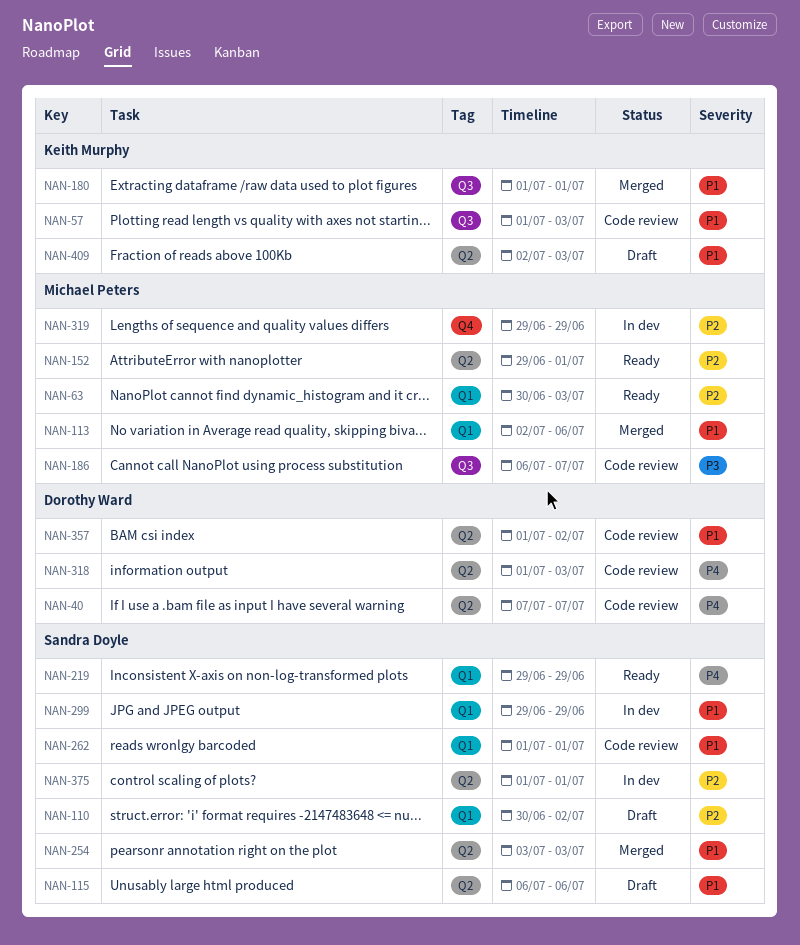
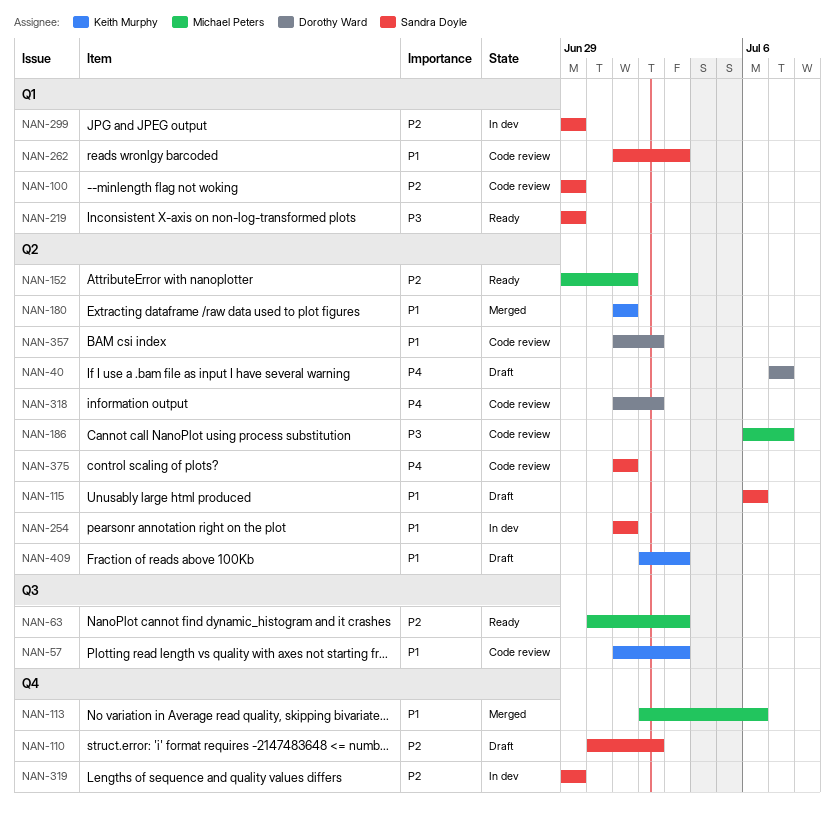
NAN-40, status: Code review -> Draft
NAN-63, label: Q1 -> Q3
NAN-100: none -> present
NAN-110, label: Q1 -> Q4
NAN-113, label: Q1 -> Q4
NAN-180, label: Q3 -> Q2
NAN-186, label: Q3 -> Q2
NAN-219, priority: P4 -> P3
NAN-254, status: Merged -> In dev
NAN-254, start: Jul 3 -> Jul 1
NAN-254, due: Jul 3 -> Jul 1
NAN-262, due: Jul 1 -> Jul 3
NAN-299, priority: P1 -> P2
NAN-318, due: Jul 3 -> Jul 2
NAN-319, owner: Michael Peters -> Sandra Doyle
NAN-375, status: In dev -> Code review
NAN-375, priority: P2 -> P4

